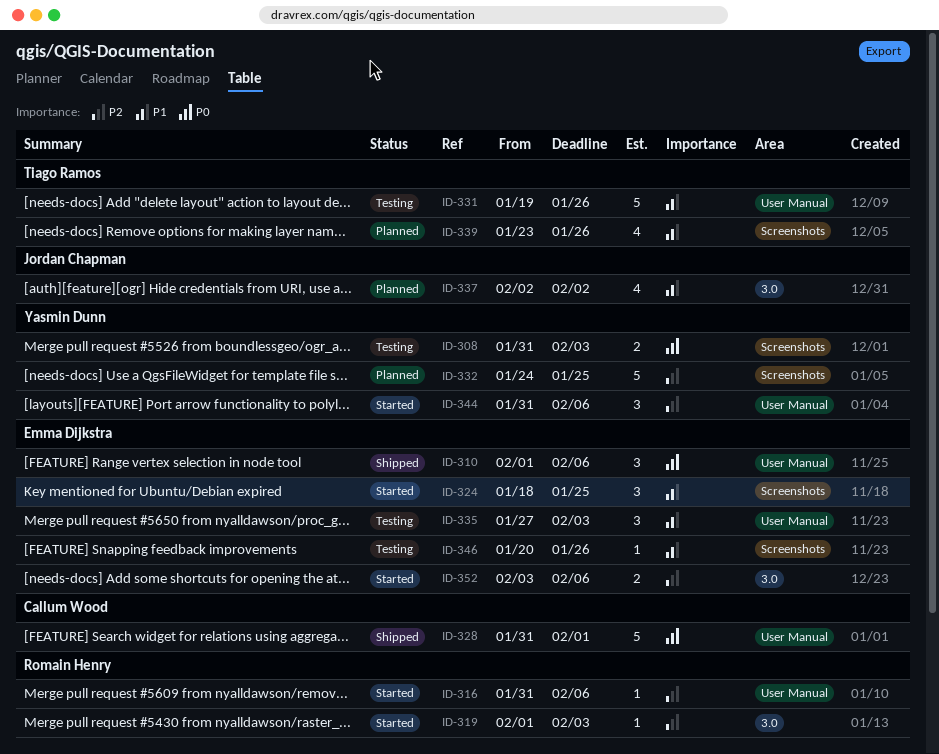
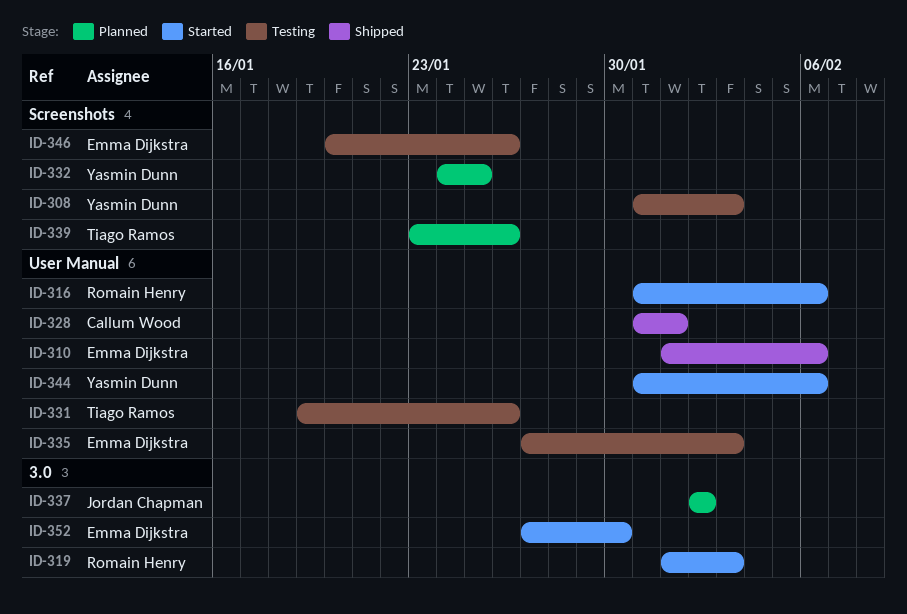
ID-324: present -> none
ID-352, start: Feb 3 -> Jan 27
ID-352, due: Feb 6 -> Jan 30

